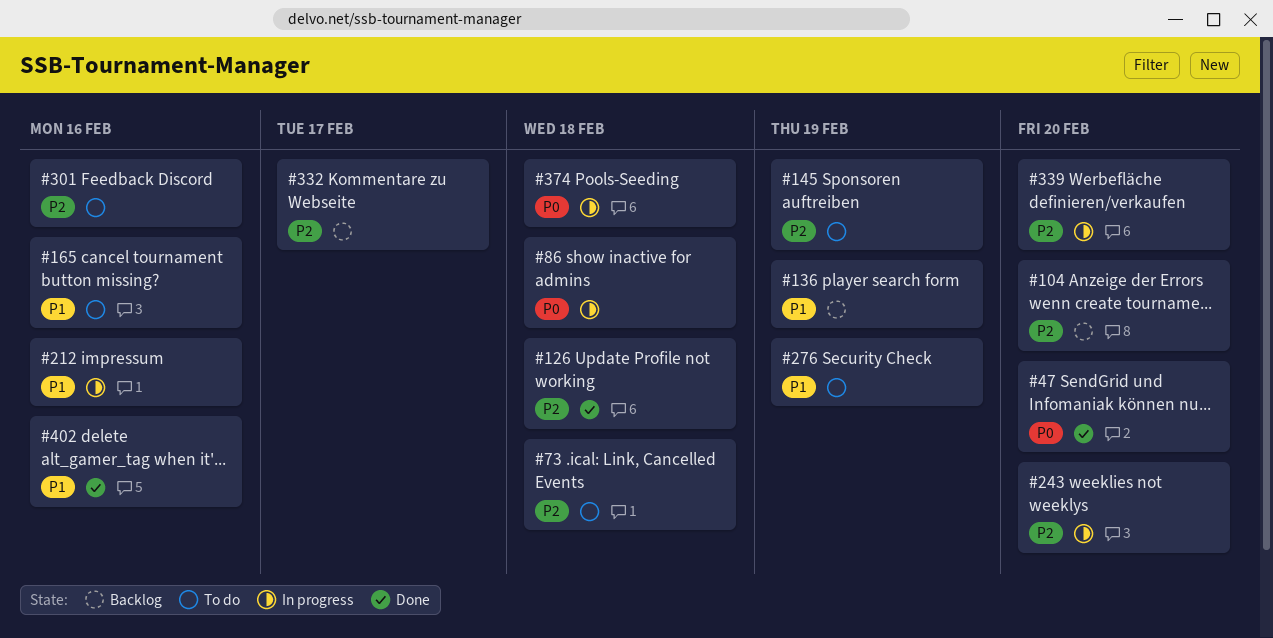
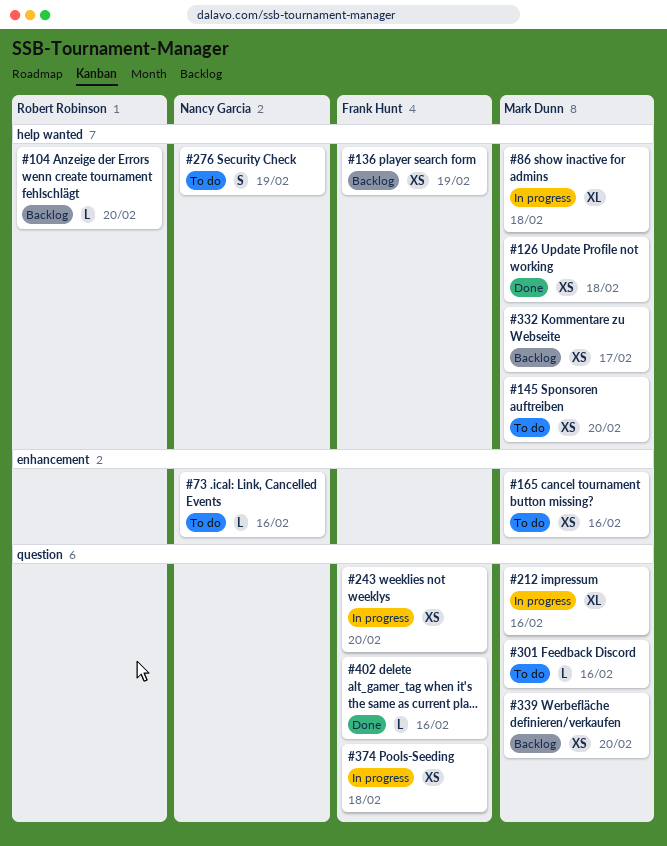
#47: present -> none
#73, due: Feb 18 -> Feb 16
#145, due: Feb 19 -> Feb 20
#339, status: In progress -> Backlog

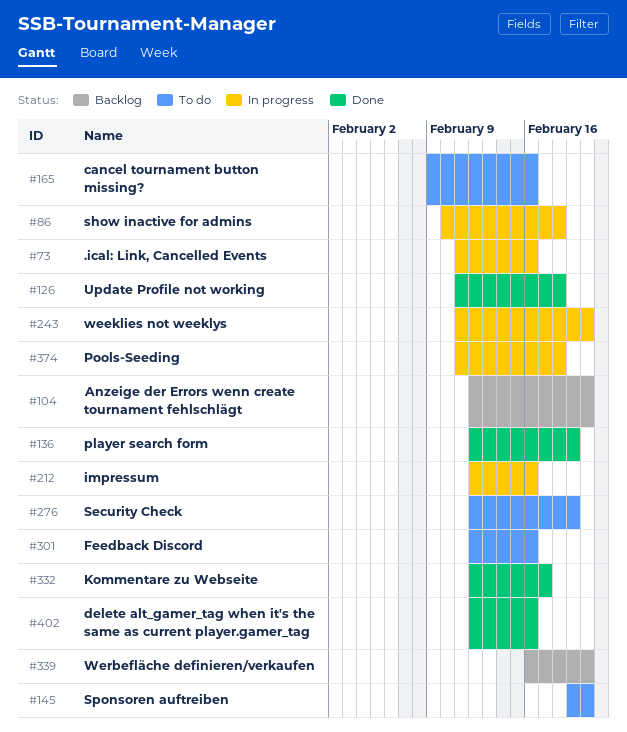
#73, status: To do -> In progress
#136, status: Backlog -> Done
#332, status: Backlog -> Done

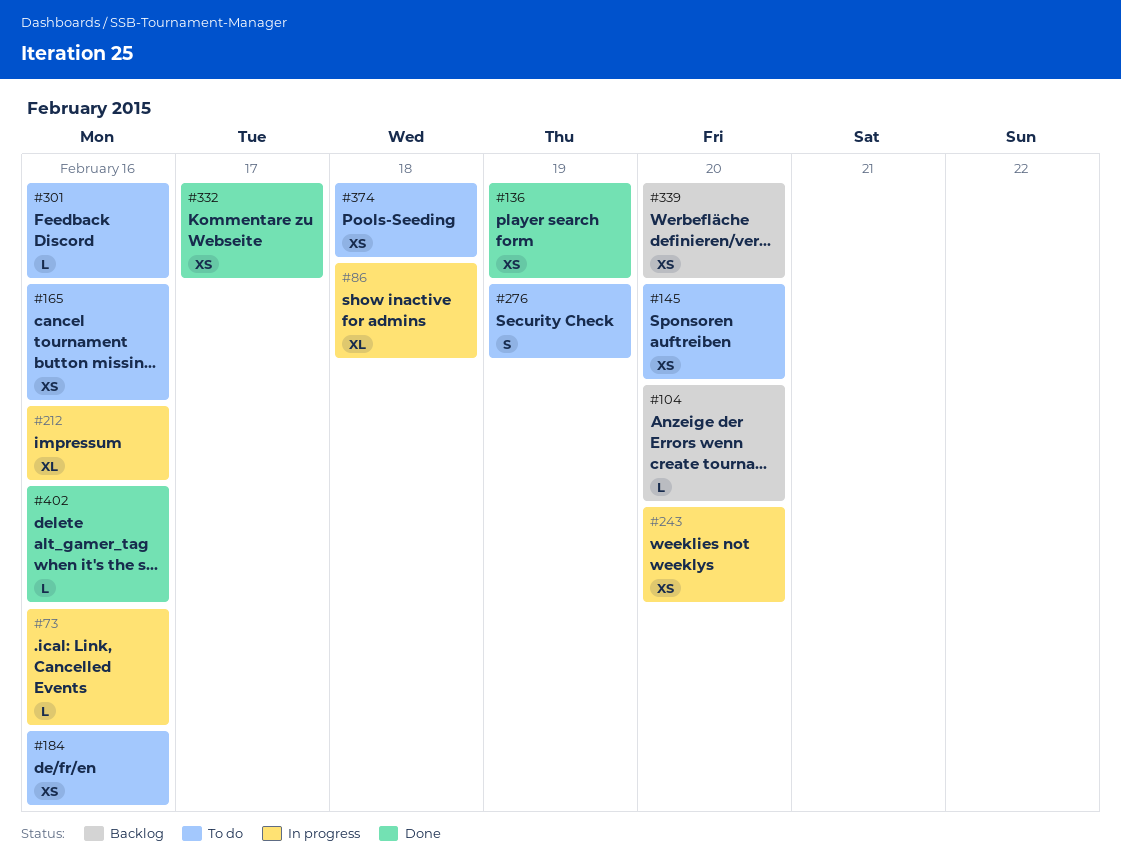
#126: present -> none
#184: none -> present
#374, status: In progress -> To do

